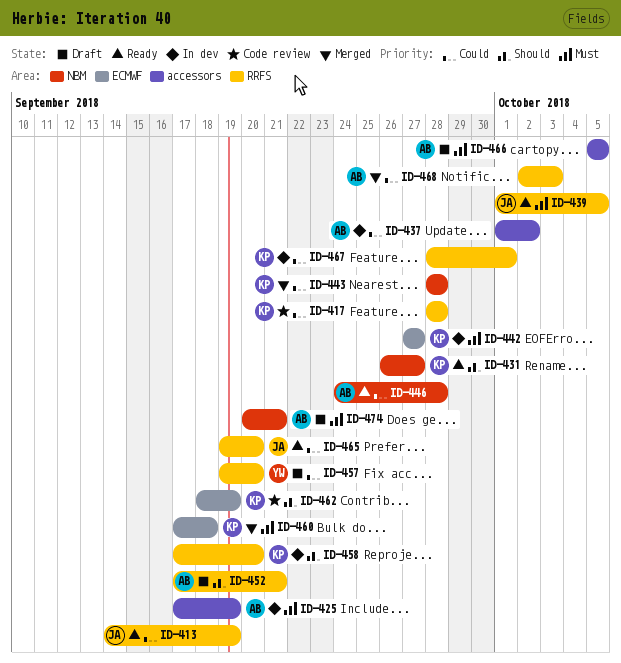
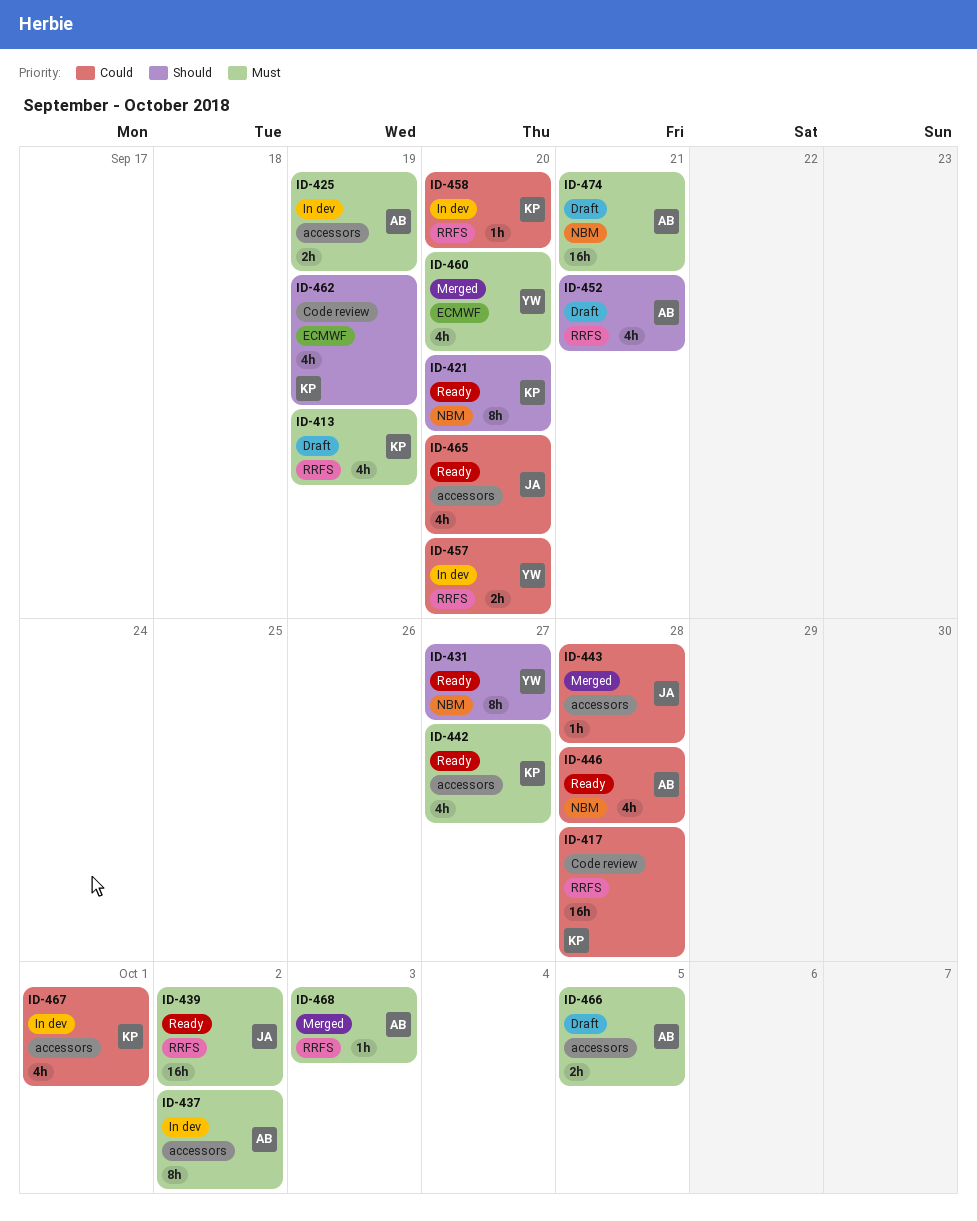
ID-413, status: Ready -> Draft
ID-413, owner: JA -> KP
ID-413, priority: Could -> Must
ID-421: none -> present
ID-431, owner: KP -> YW
ID-437, priority: Could -> Must
ID-439, due: Oct 5 -> Oct 2
ID-442, status: In dev -> Ready
ID-442, label: ECMWF -> accessors
ID-443, owner: KP -> JA
ID-443, label: NBM -> accessors
ID-457, status: Draft -> In dev
ID-458, priority: Should -> Could
ID-460, owner: KP -> YW
ID-460, due: Sep 18 -> Sep 20
ID-465, label: RRFS -> accessors
ID-467, label: RRFS -> accessors
ID-468, priority: Could -> Must

